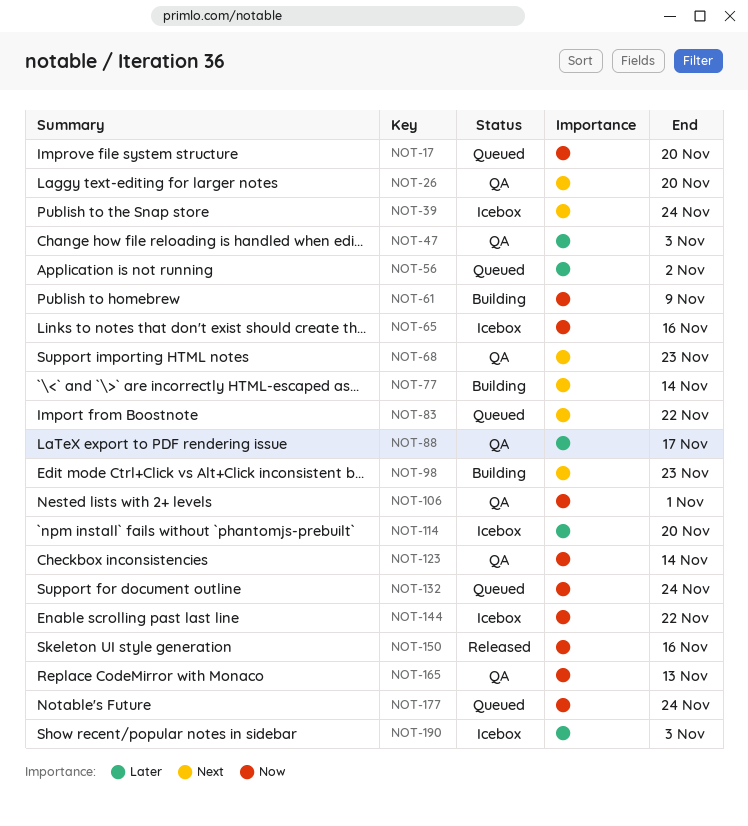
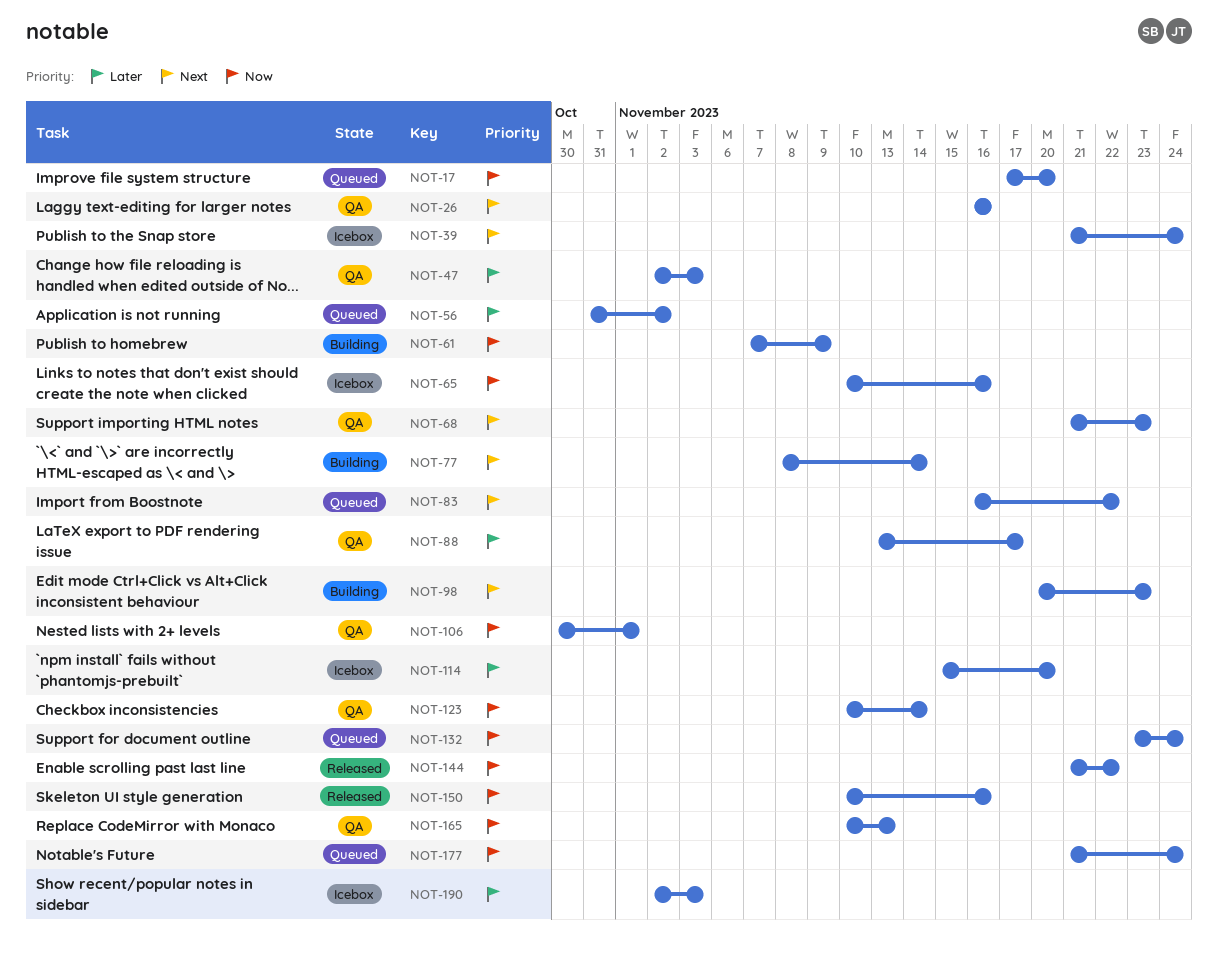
NOT-26, due: Nov 20 -> Nov 16
NOT-144, status: Icebox -> Released

